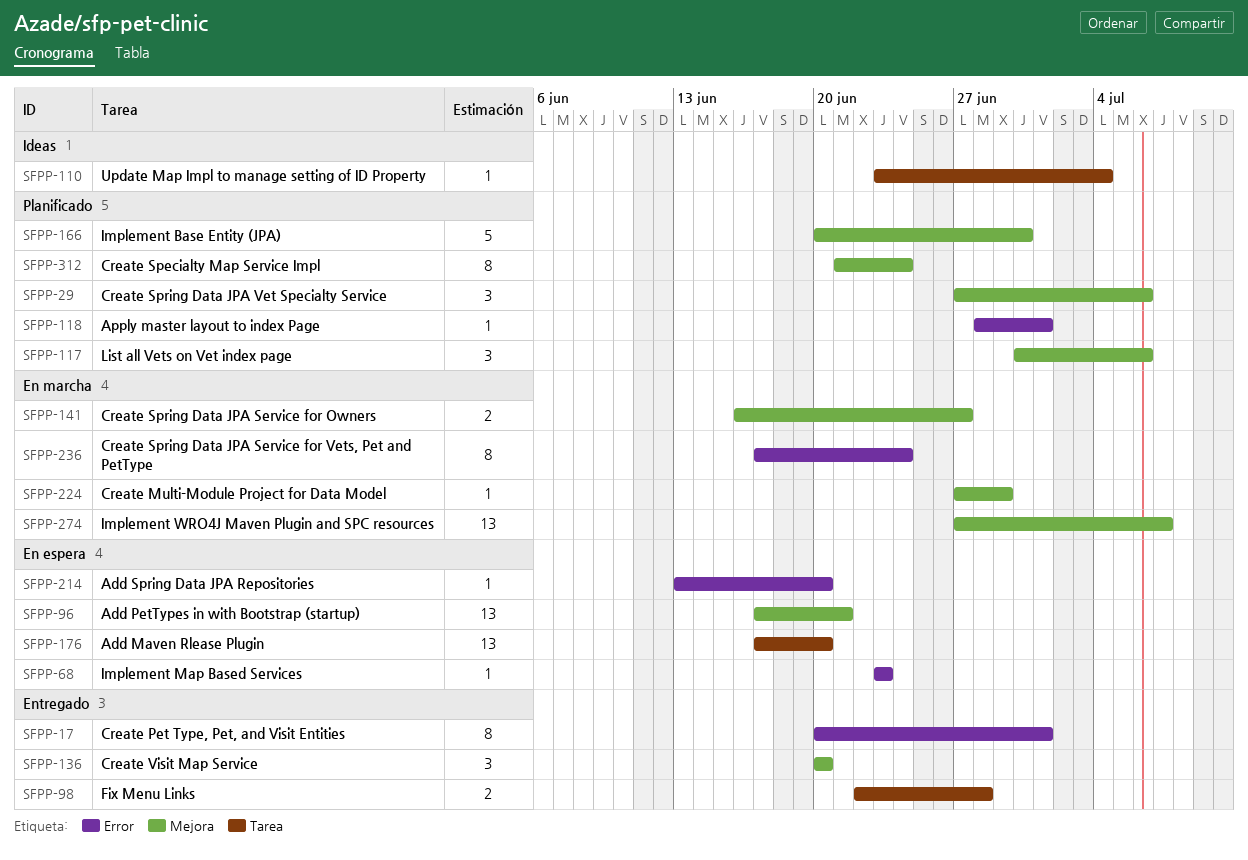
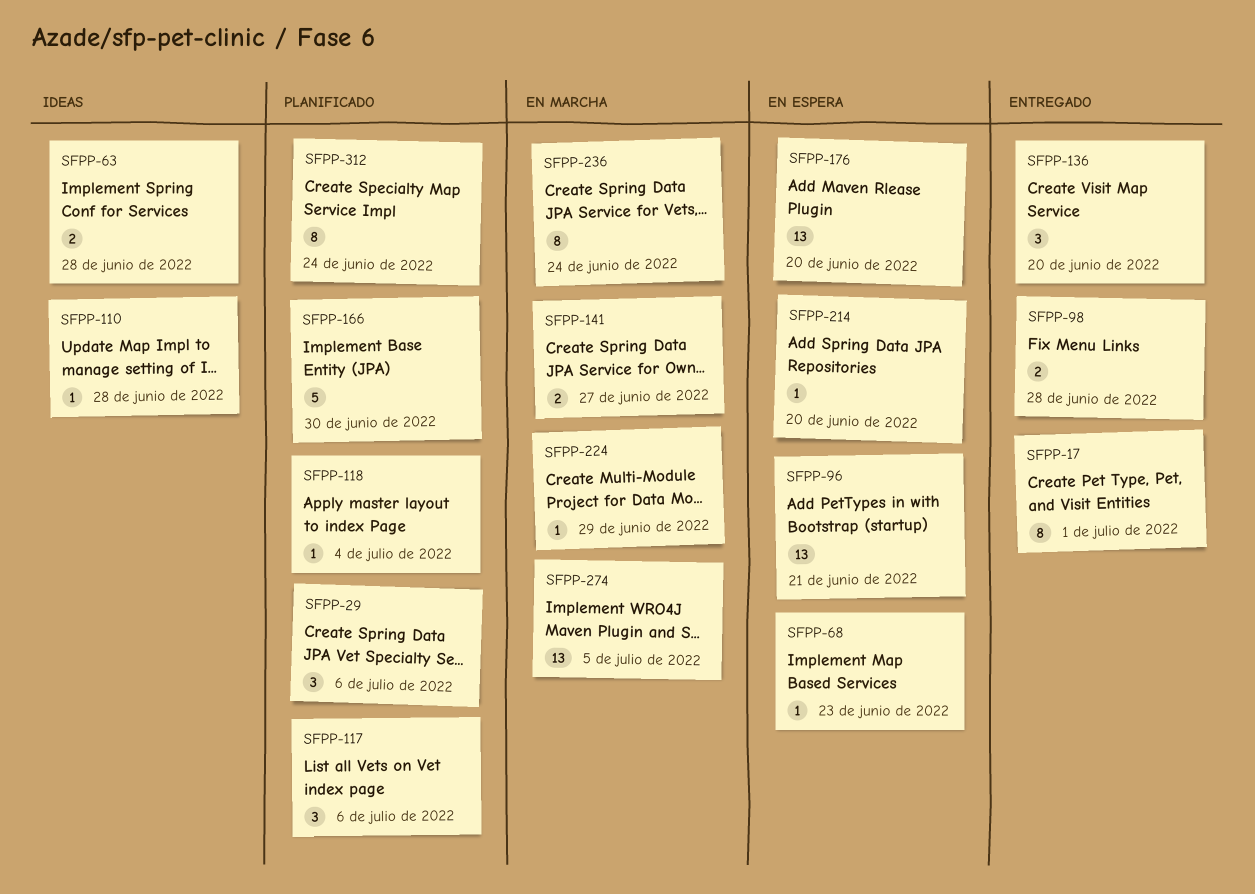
SFPP-63: none -> present
SFPP-110, due: Jul 4 -> Jun 28
SFPP-118, due: Jul 1 -> Jul 4
SFPP-274, due: Jul 7 -> Jul 5

